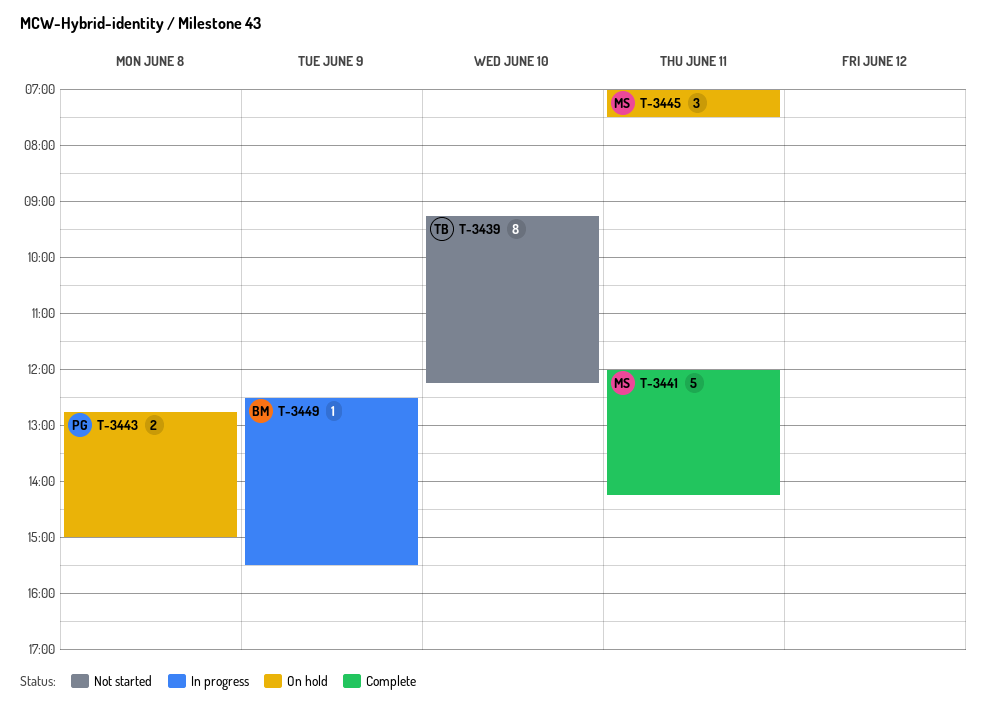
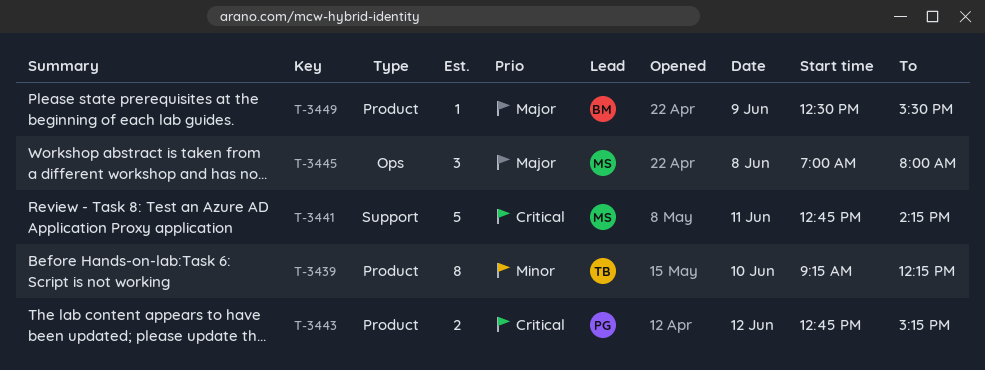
T-3441, begins: 12:00 -> 12:45
T-3443, day: Jun 8 -> Jun 12
T-3443, ends: 15:00 -> 15:15
T-3445, day: Jun 11 -> Jun 8
T-3445, ends: 07:30 -> 08:00

